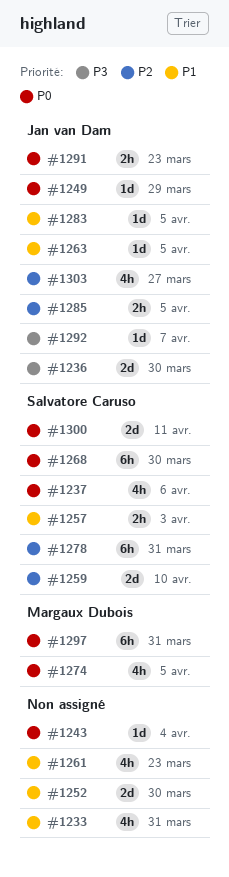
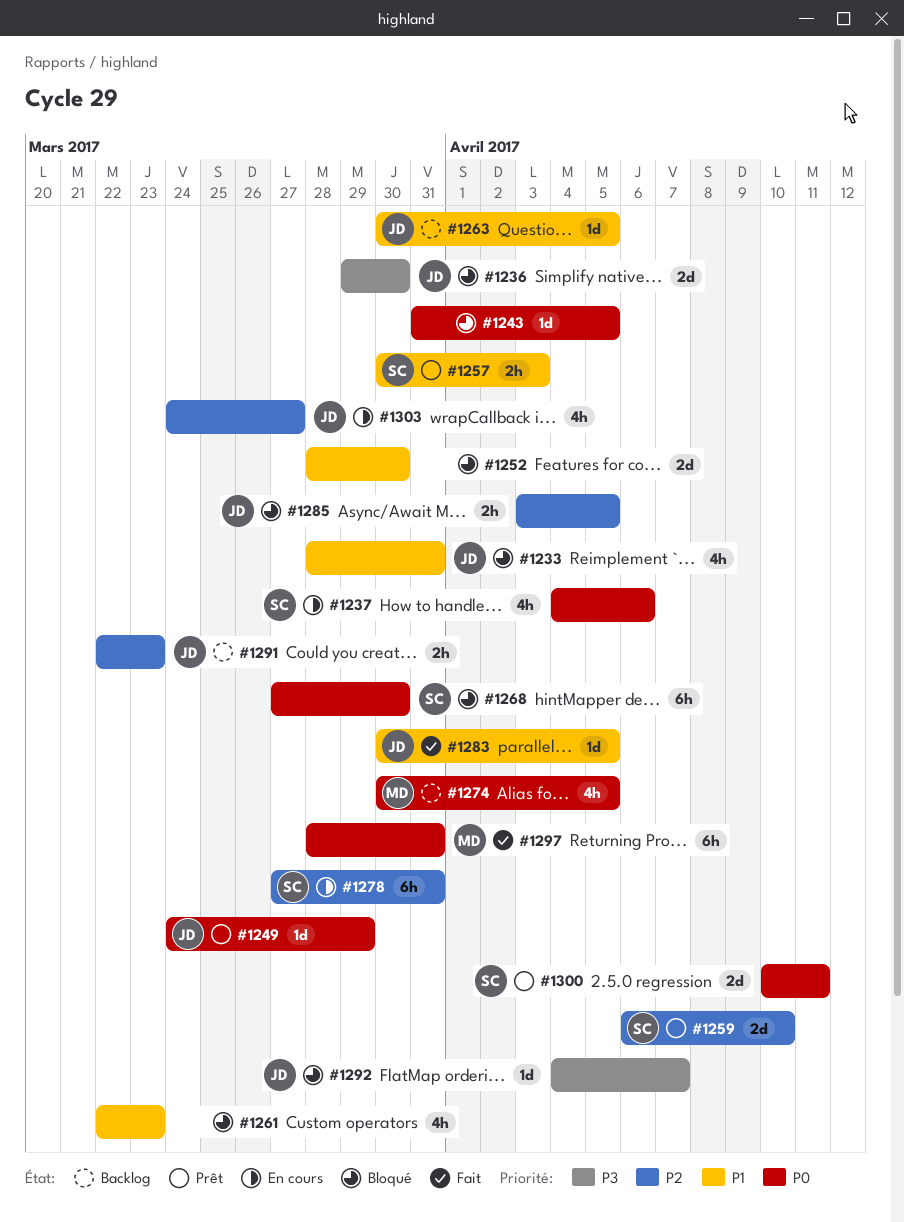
#1233, owner: none -> Jan van Dam
#1243, due: Apr 4 -> Apr 5
#1291, priority: P0 -> P2

